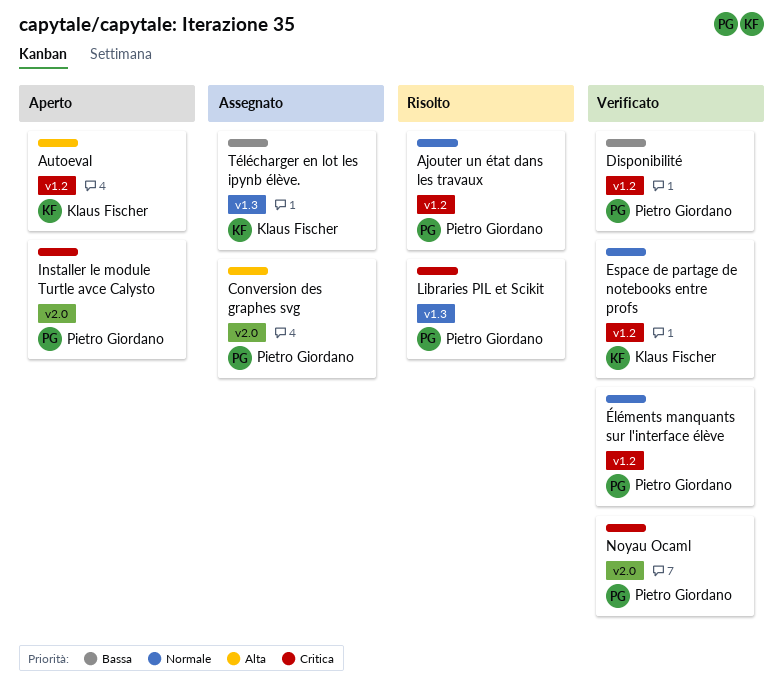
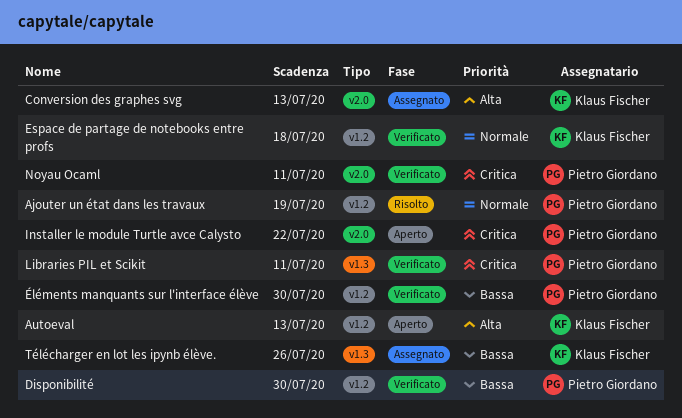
Conversion des graphes svg, owner: Pietro Giordano -> Klaus Fischer
Libraries PIL et Scikit, status: Risolto -> Verificato
Éléments manquants sur l'interface élève, priority: Normale -> Bassa

